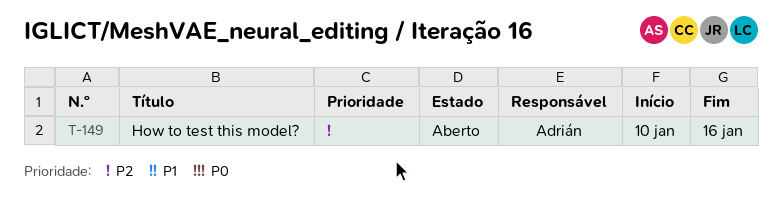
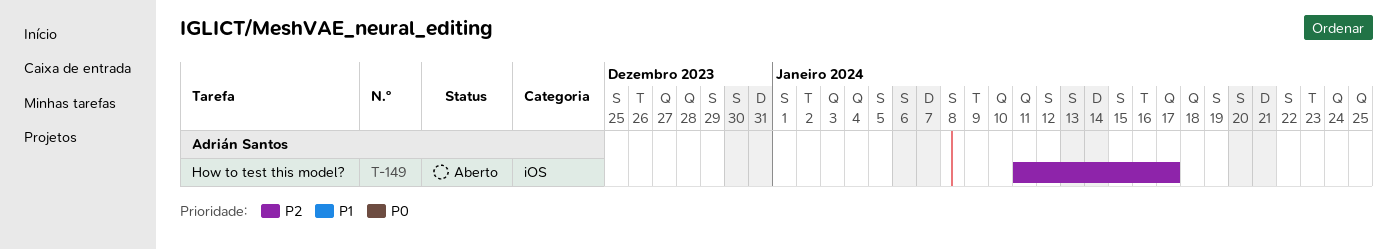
T-149, start: Jan 10 -> Jan 11
T-149, due: Jan 16 -> Jan 17

